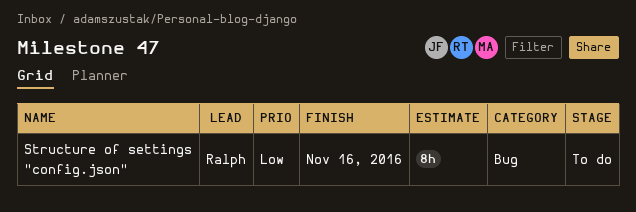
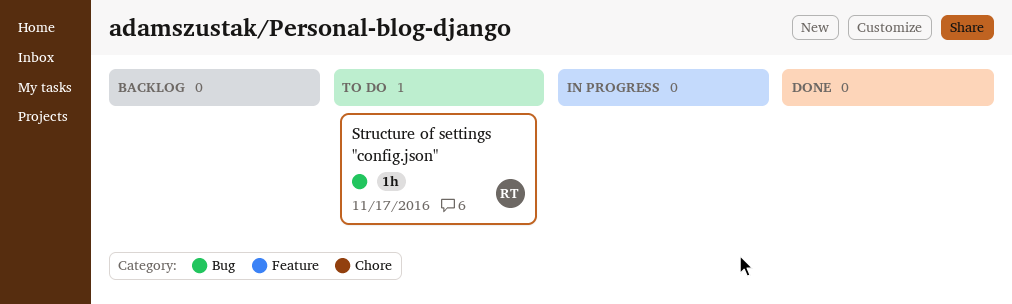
Structure of settings "config.json", estimate: 8h -> 1h
Structure of settings "config.json", due: Nov 16 -> Nov 17

